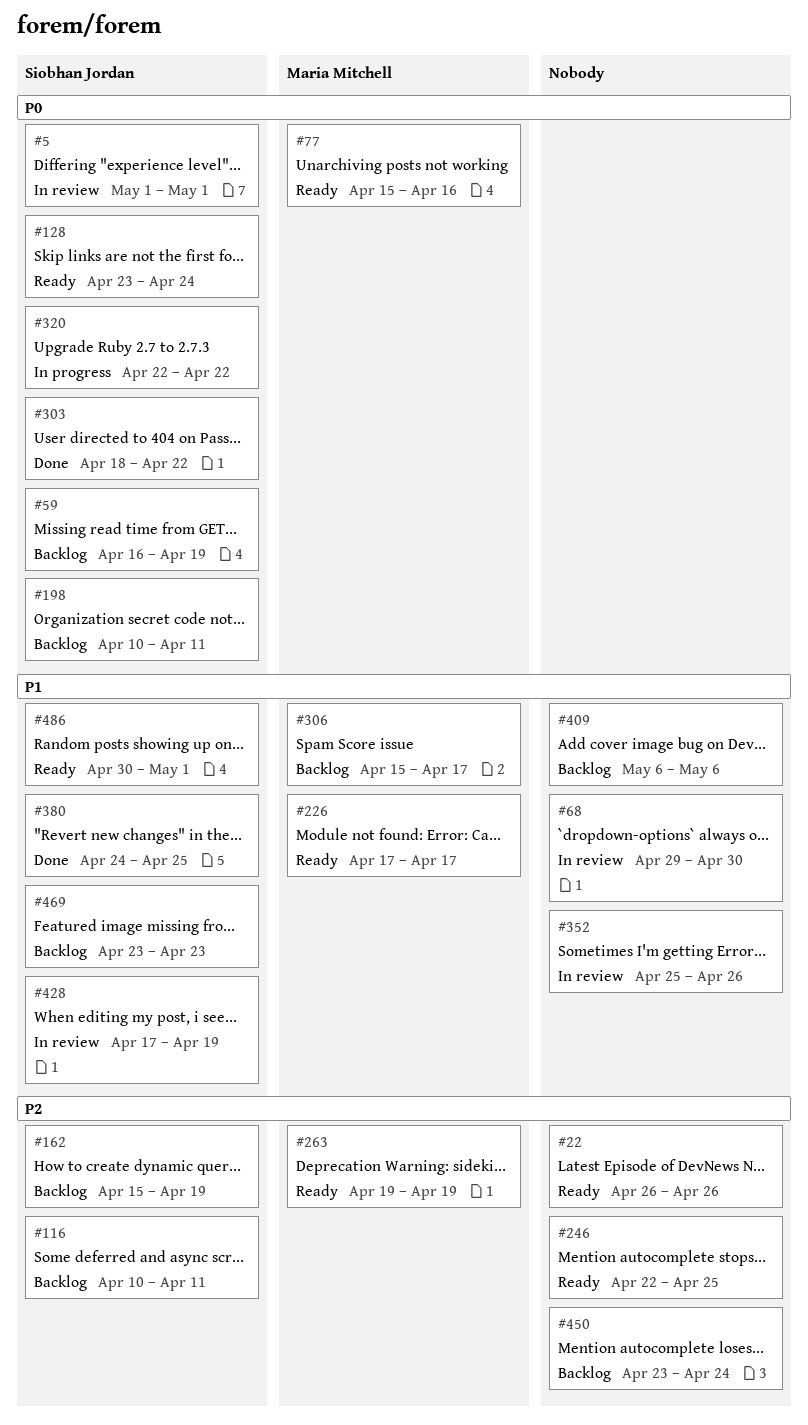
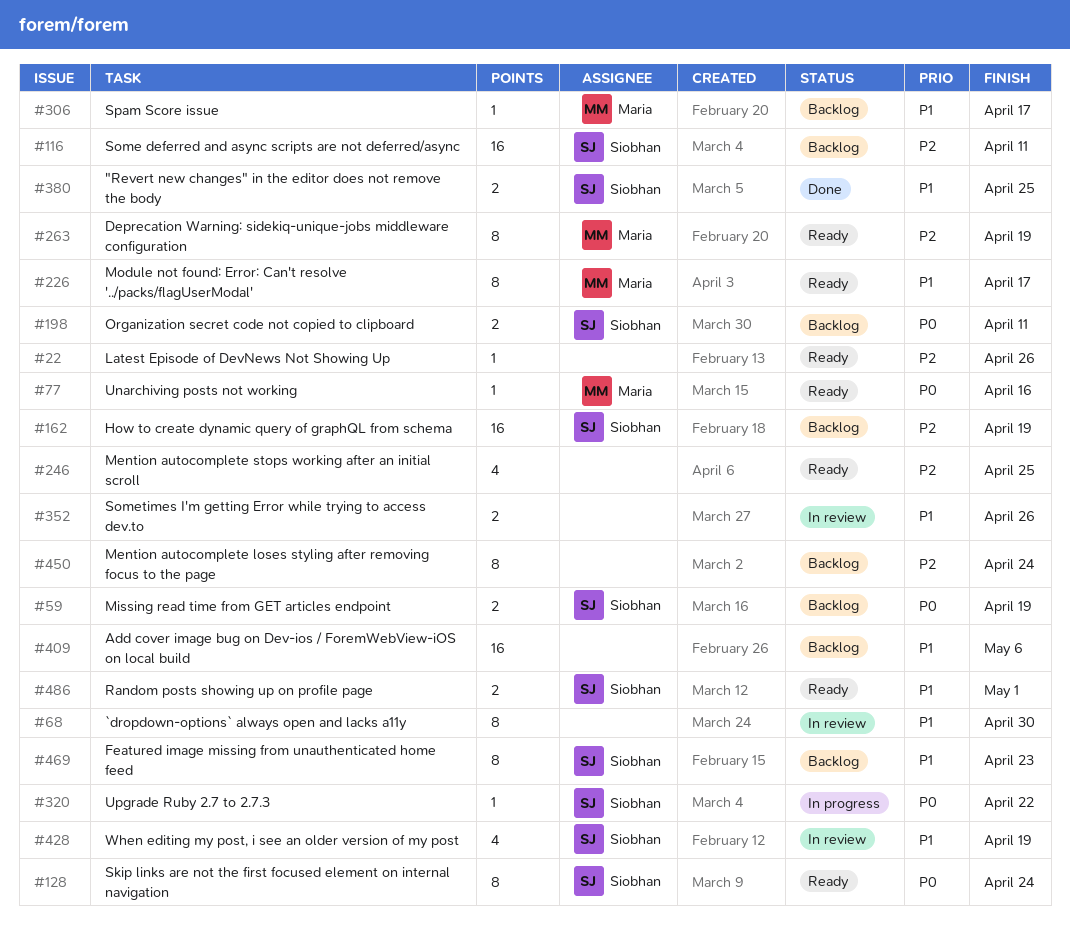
#5: present -> none
#303: present -> none

